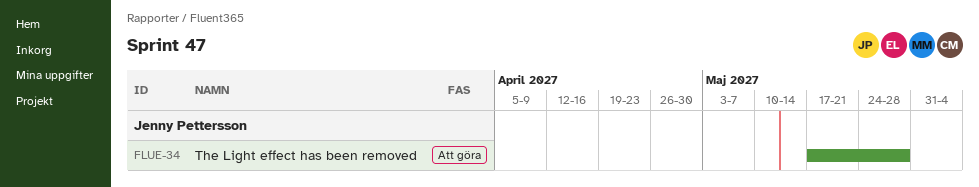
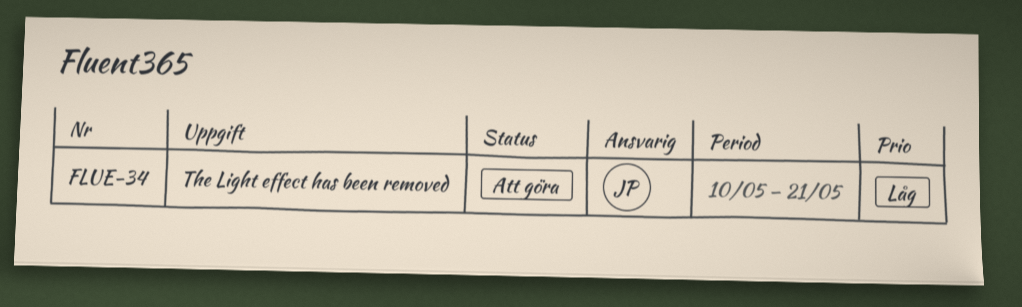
FLUE-34, start: May 17 -> May 10
FLUE-34, due: May 28 -> May 21

